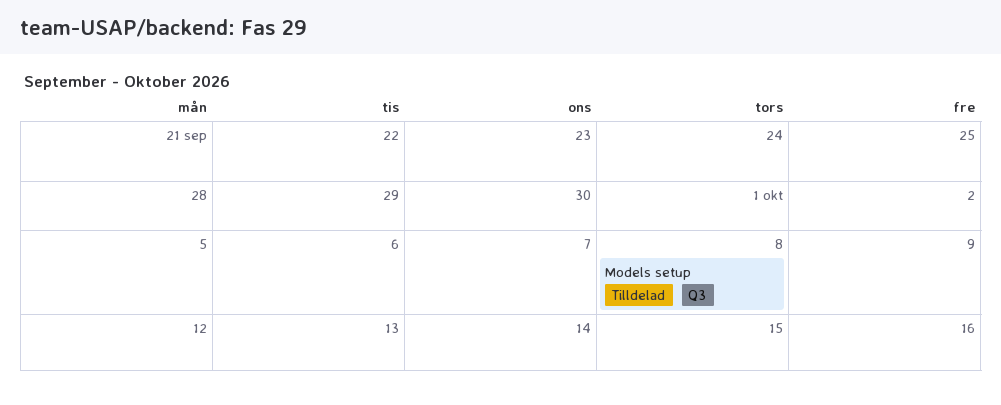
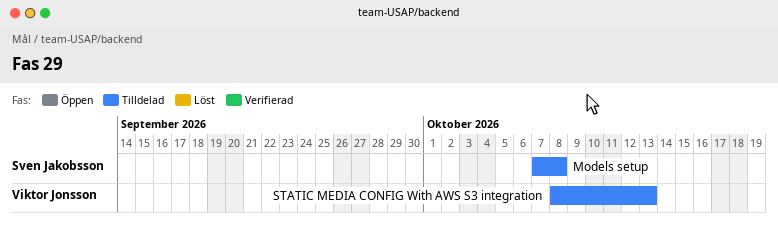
STATIC MEDIA CONFIG With AWS S3 integration: none -> present

